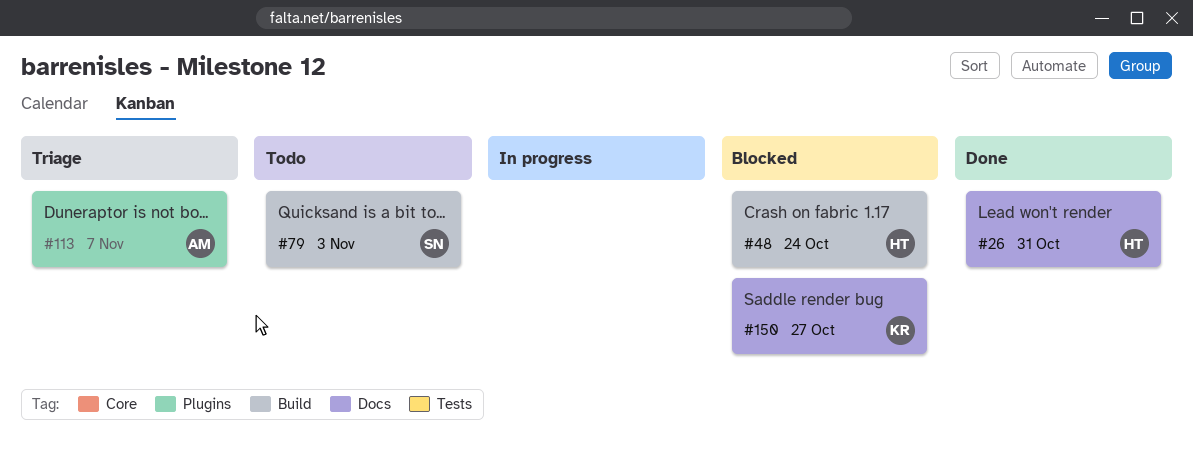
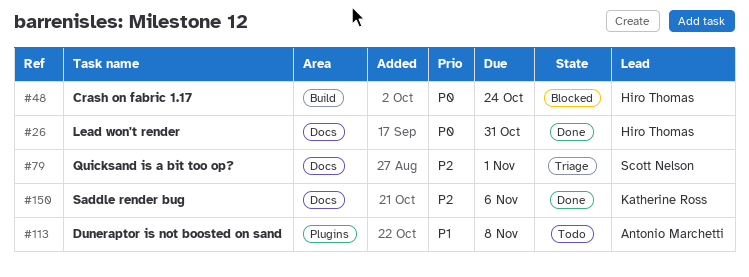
#79, status: Todo -> Triage
#79, label: Build -> Docs
#79, due: Nov 3 -> Nov 1
#113, status: Triage -> Todo
#113, due: Nov 7 -> Nov 8
#150, status: Blocked -> Done
#150, due: Oct 27 -> Nov 6

